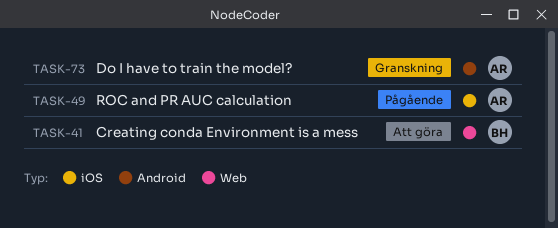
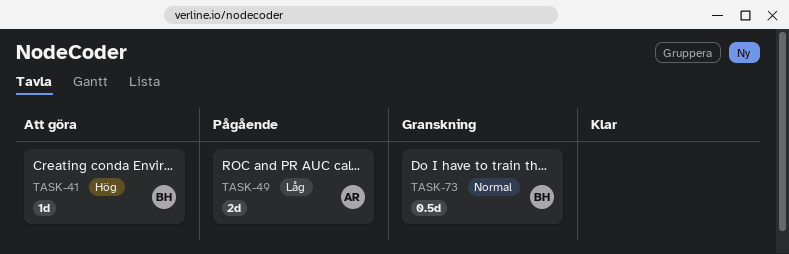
TASK-73, owner: AR -> BH

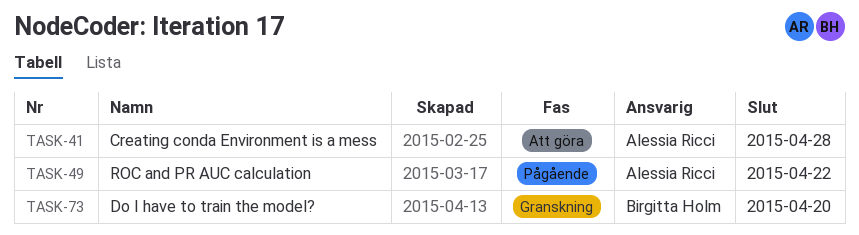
TASK-41, owner: Birgitta Holm -> Alessia Ricci

